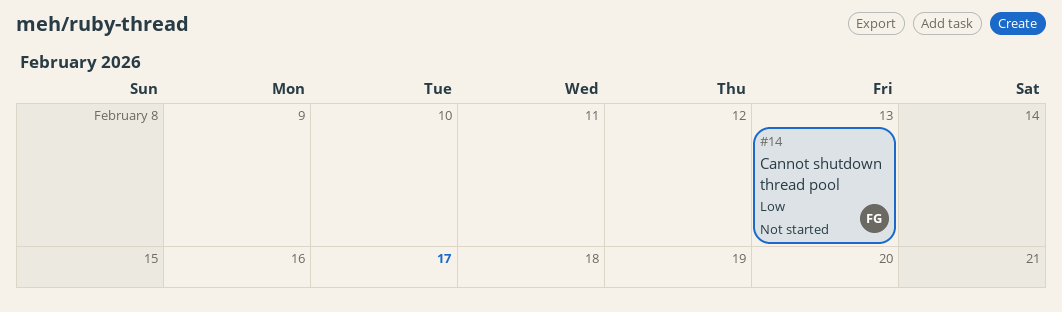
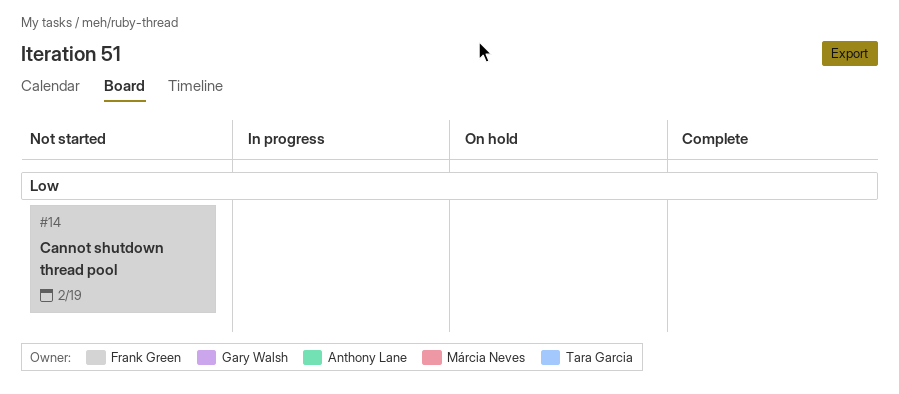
#14, due: Feb 13 -> Feb 19

